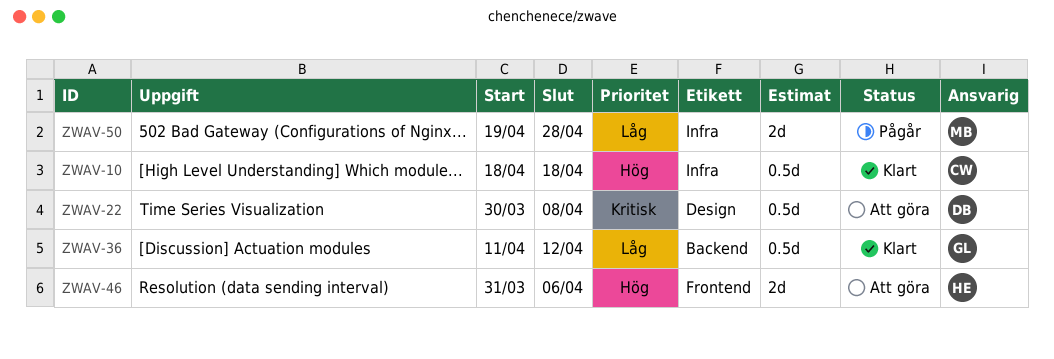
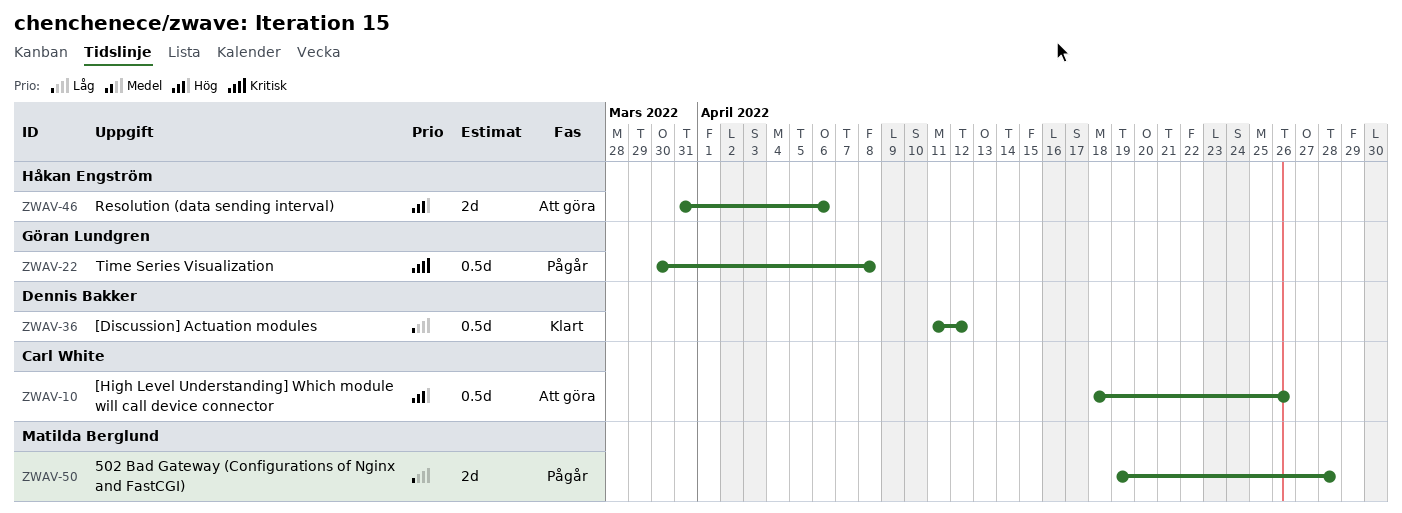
ZWAV-10, status: Klart -> Att göra
ZWAV-10, due: Apr 18 -> Apr 26
ZWAV-22, status: Att göra -> Pågår
ZWAV-22, owner: Dennis Bakker -> Göran Lundgren
ZWAV-36, owner: Göran Lundgren -> Dennis Bakker

